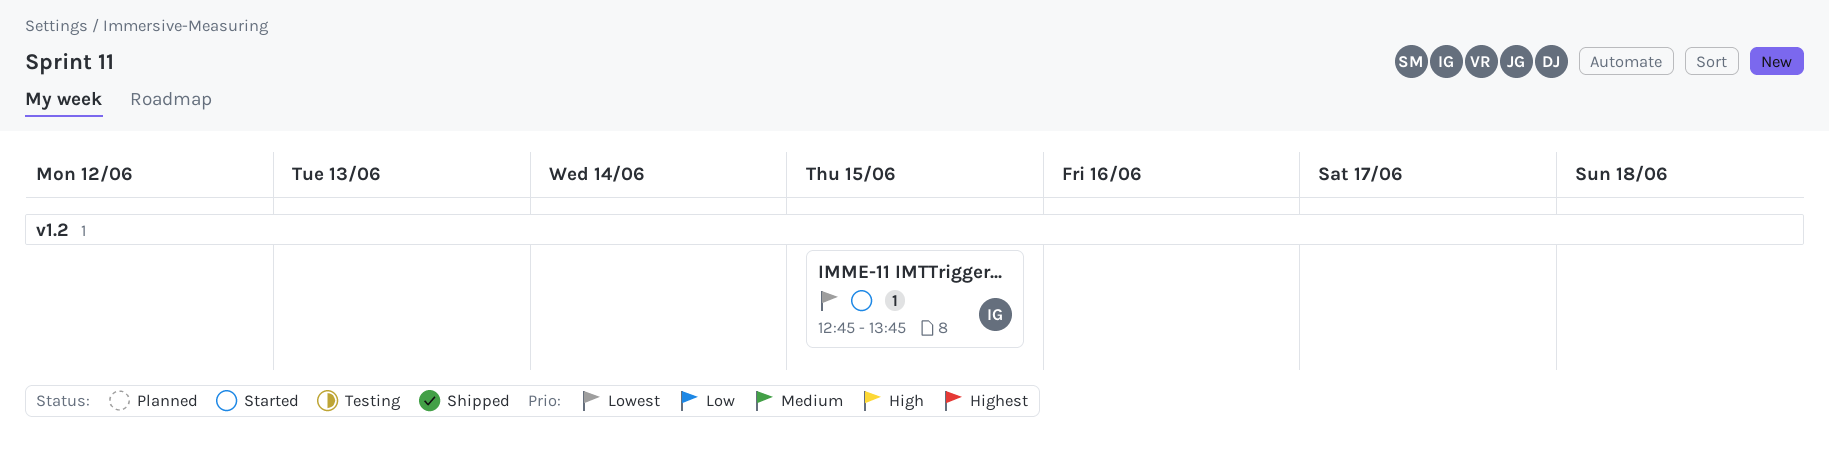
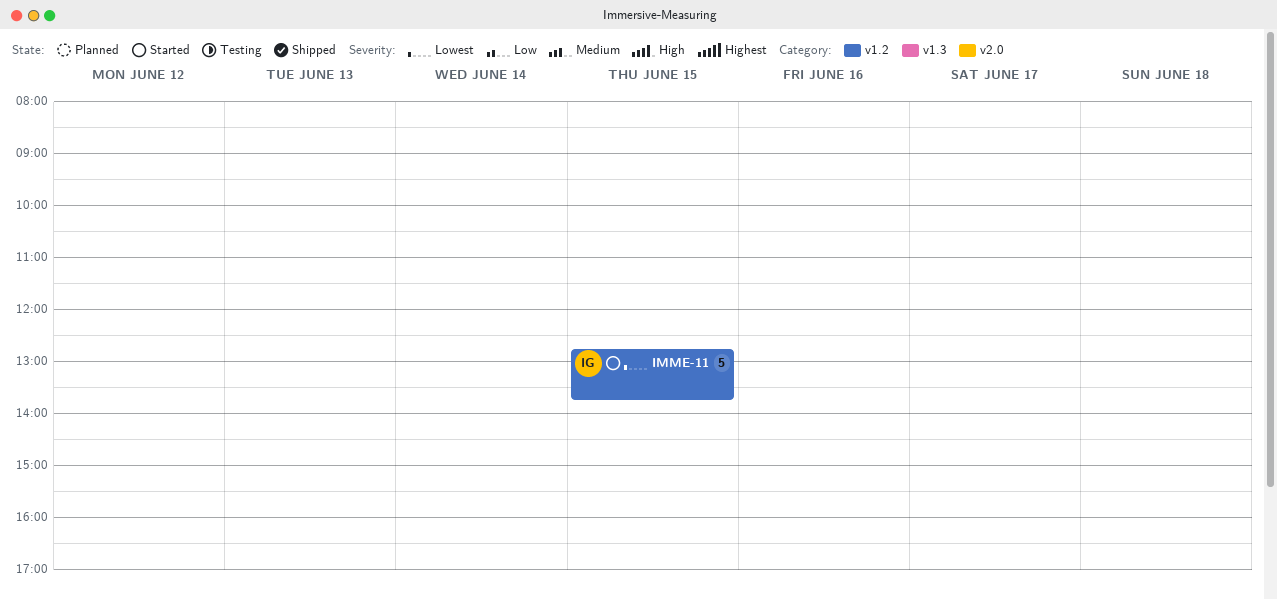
IMME-11, estimate: 1 -> 5

